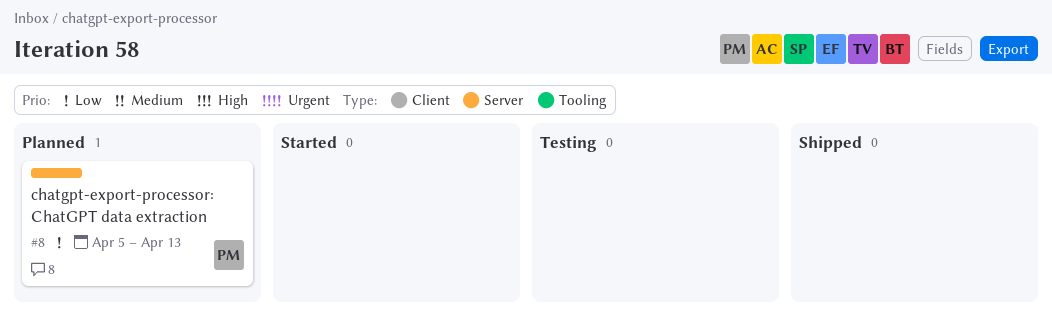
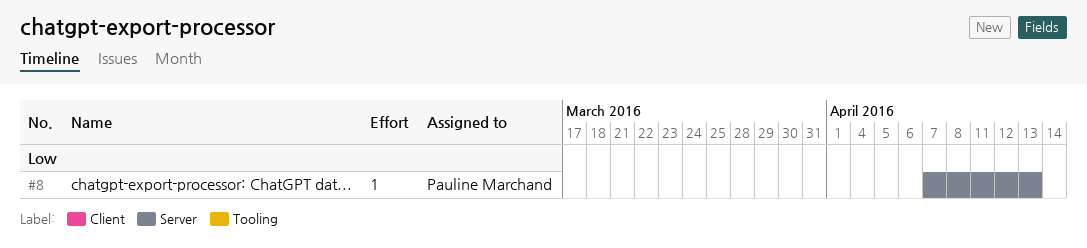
#8, start: Apr 5 -> Apr 7

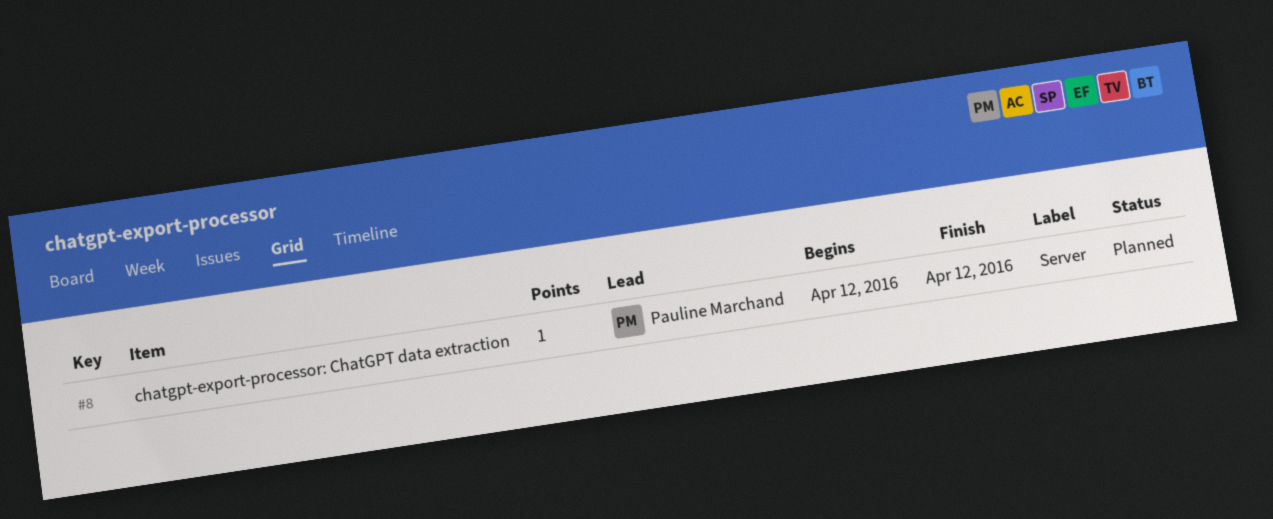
#8, start: Apr 7 -> Apr 12
#8, due: Apr 13 -> Apr 12

